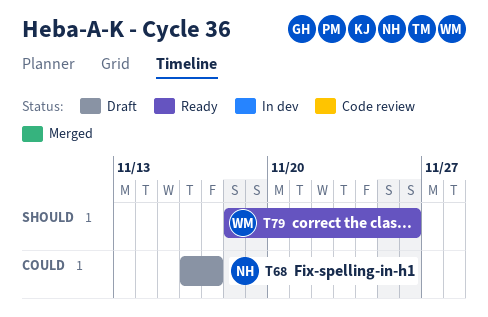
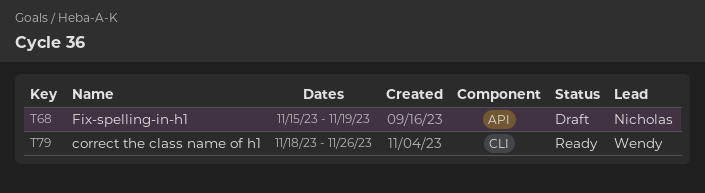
T68, start: Nov 16 -> Nov 15
T68, due: Nov 17 -> Nov 19

